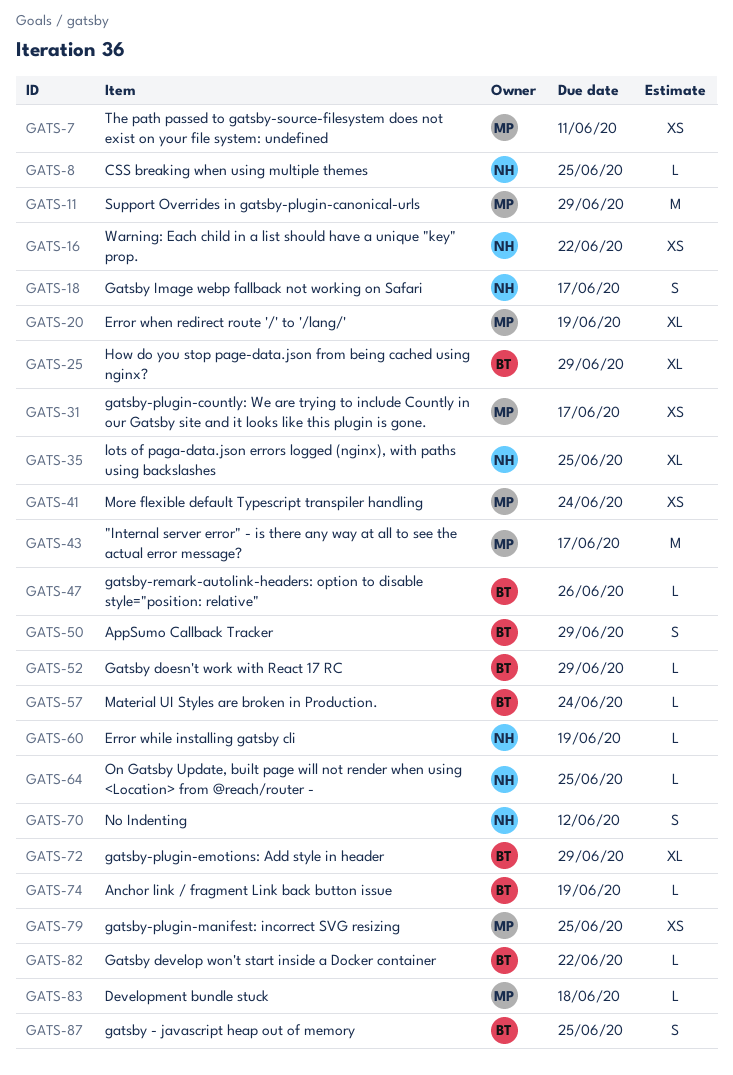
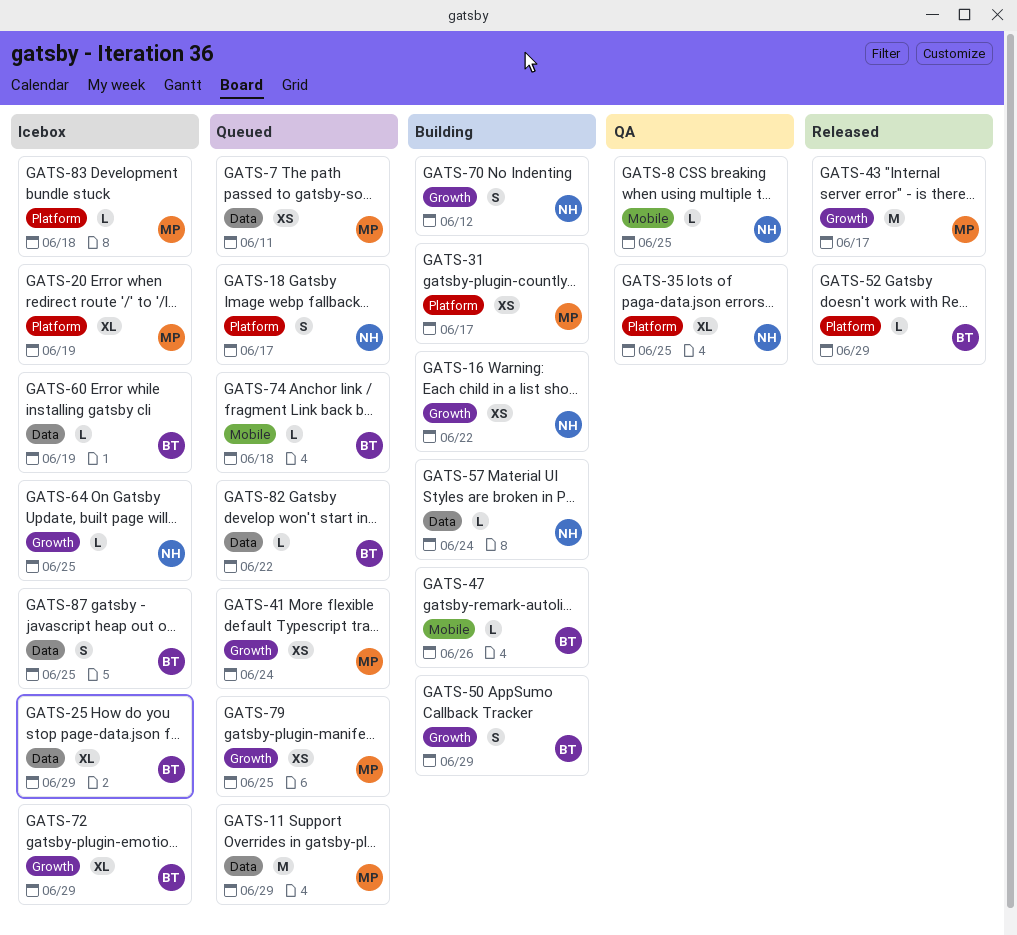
GATS-57, owner: BT -> NH
GATS-60, owner: NH -> BT
GATS-74, due: Jun 19 -> Jun 18

